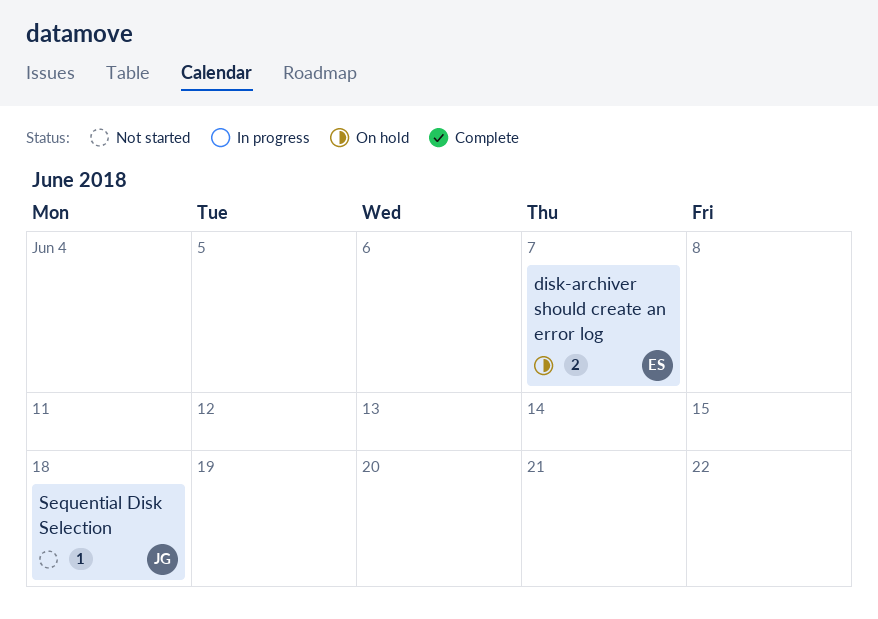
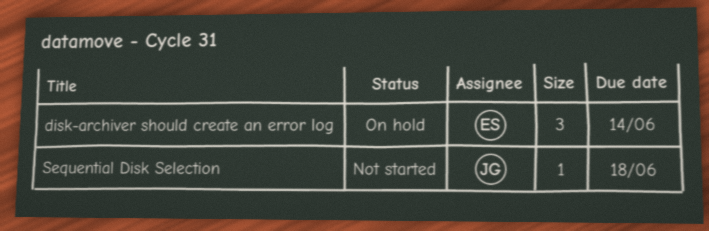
disk-archiver should create an error log, estimate: 2 -> 3
disk-archiver should create an error log, due: Jun 7 -> Jun 14

